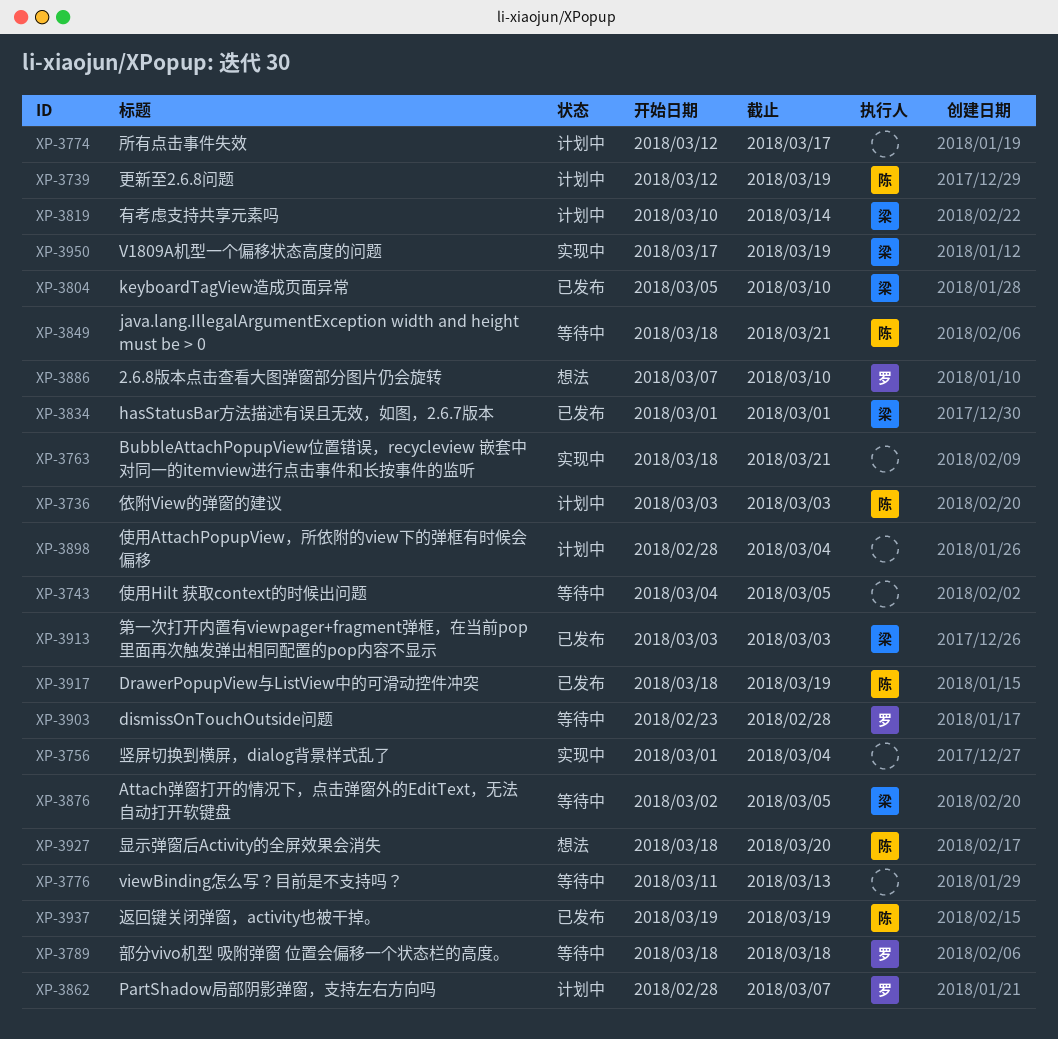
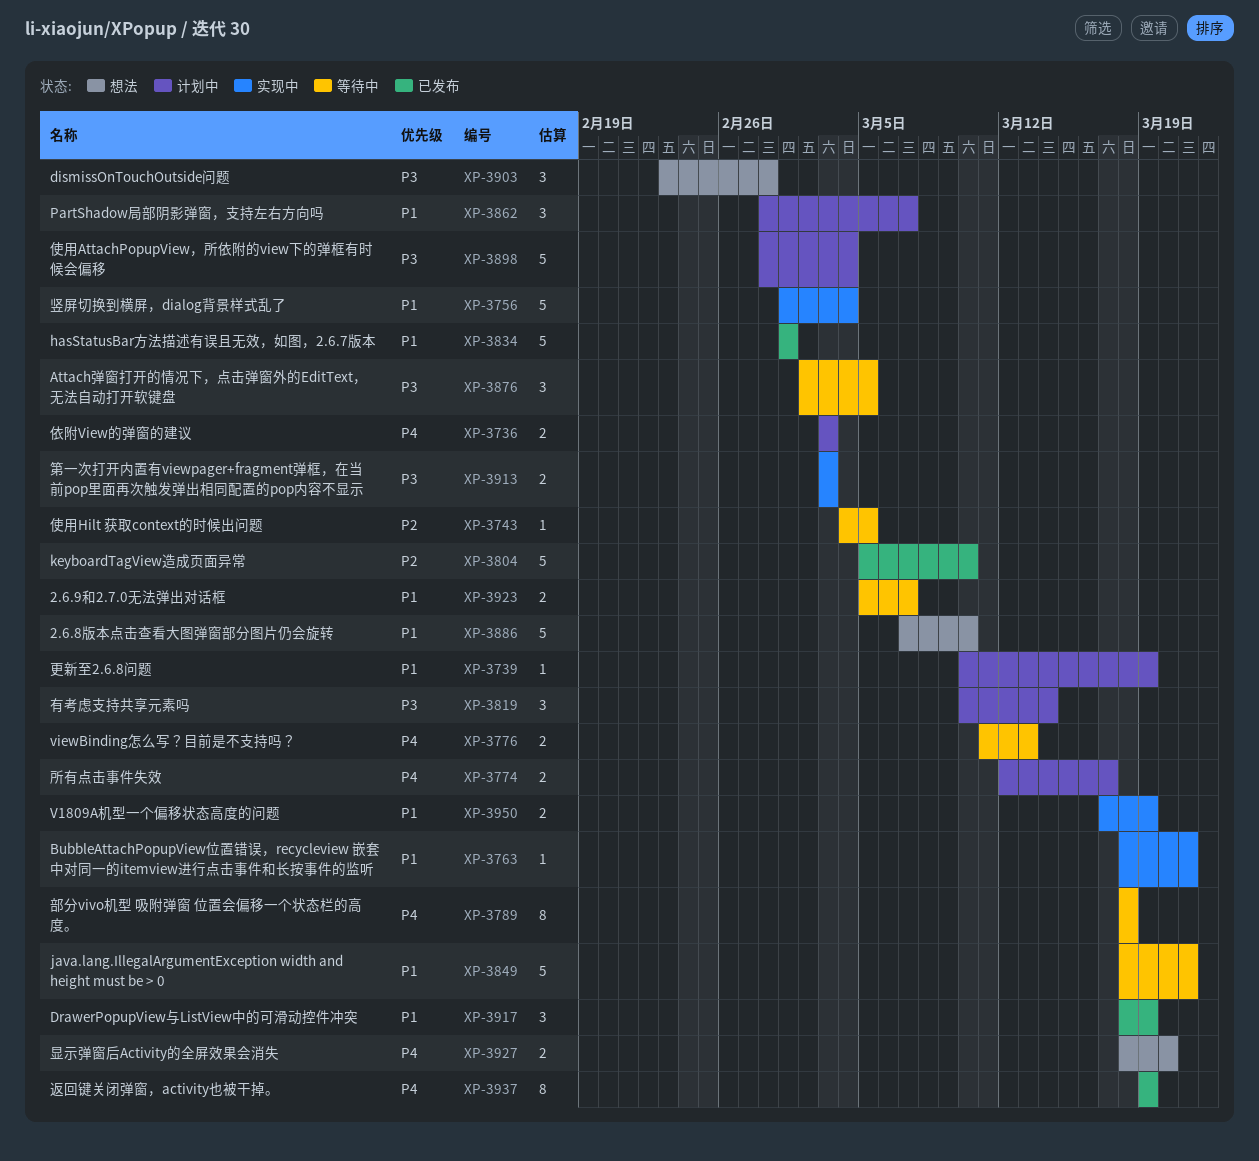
XP-3739, start: Mar 12 -> Mar 10
XP-3903, status: 等待中 -> 想法
XP-3913, status: 已发布 -> 实现中
XP-3923: none -> present

